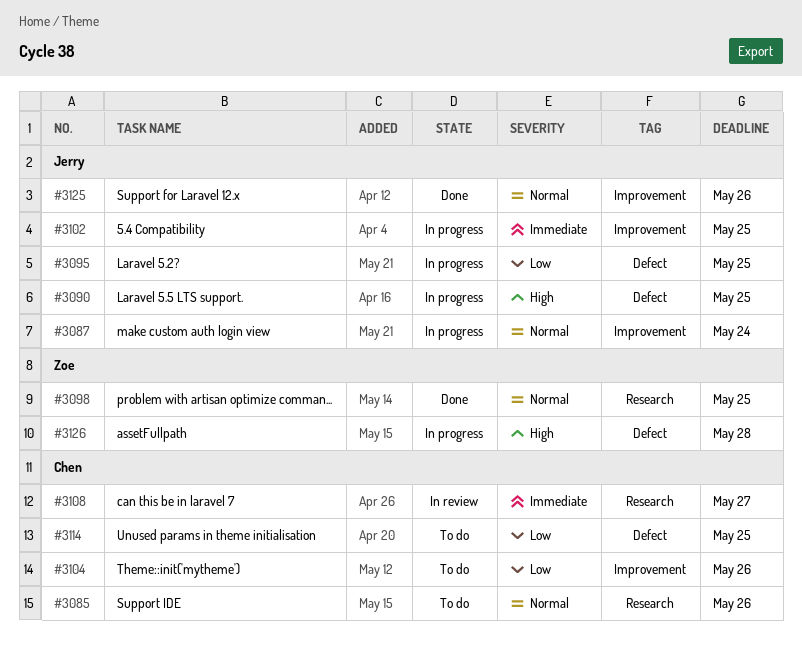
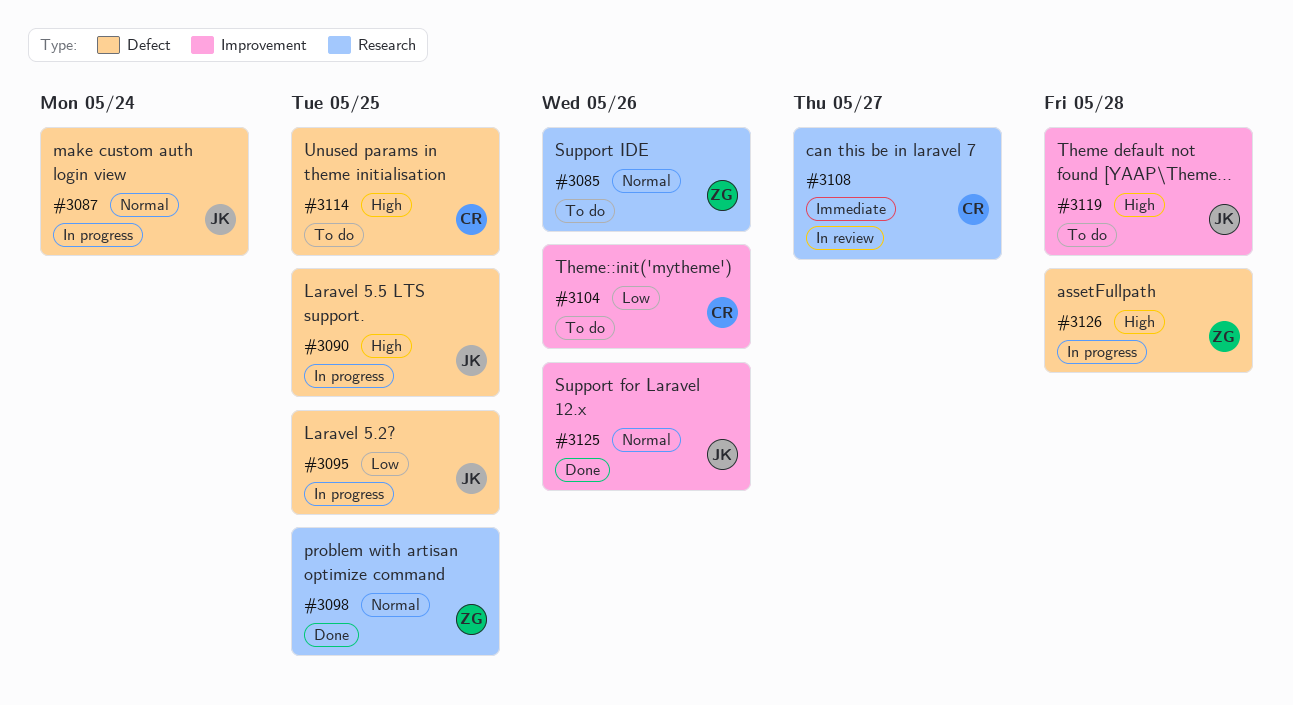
#3085, owner: Chen -> Zoe
#3087, label: Improvement -> Defect
#3102: present -> none
#3114, priority: Low -> High
#3119: none -> present

